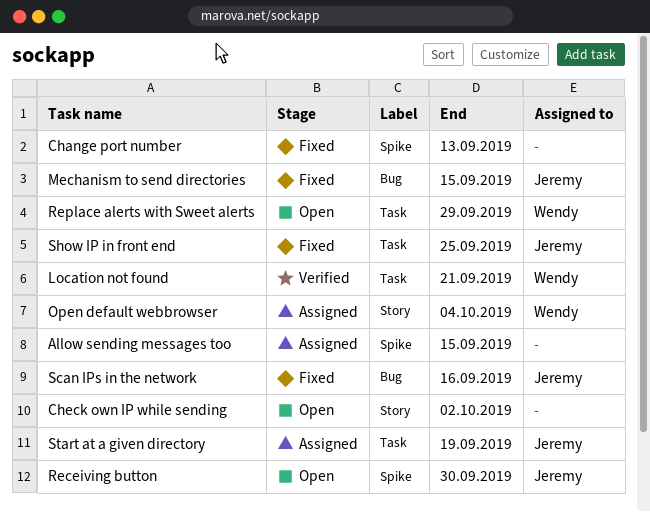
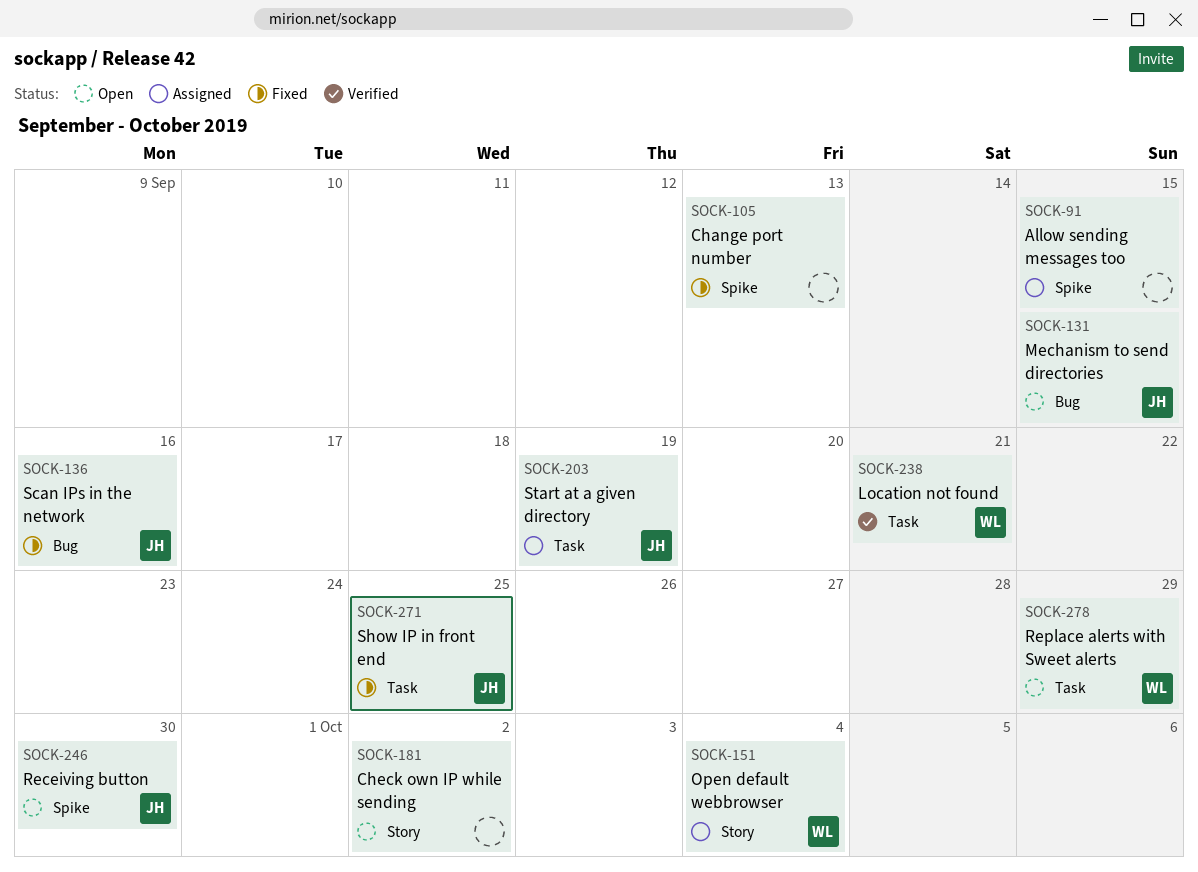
Mechanism to send directories, status: Fixed -> Open

